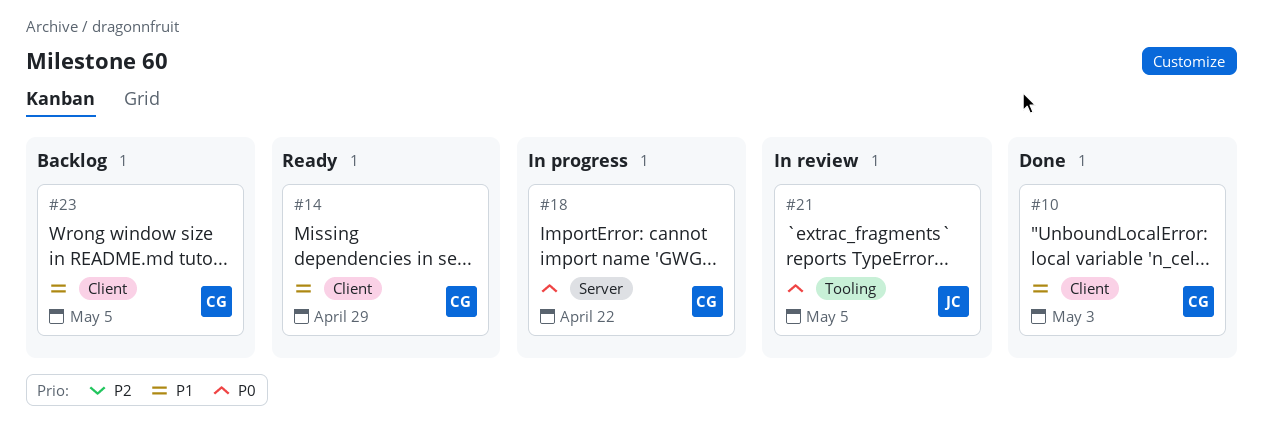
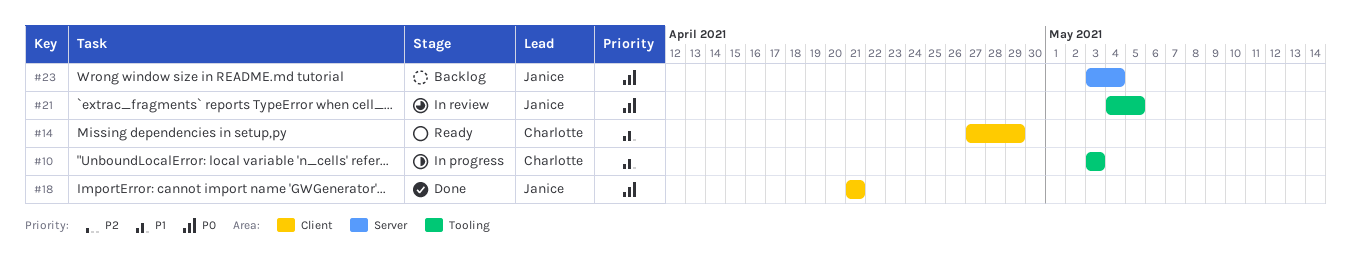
#10, status: Done -> In progress
#10, label: Client -> Tooling
#18, status: In progress -> Done
#18, owner: Charlotte -> Janice
#18, label: Server -> Client
#18, due: Apr 22 -> Apr 21
#23, owner: Charlotte -> Janice
#23, priority: P1 -> P0
#23, label: Client -> Server
#23, due: May 5 -> May 4

